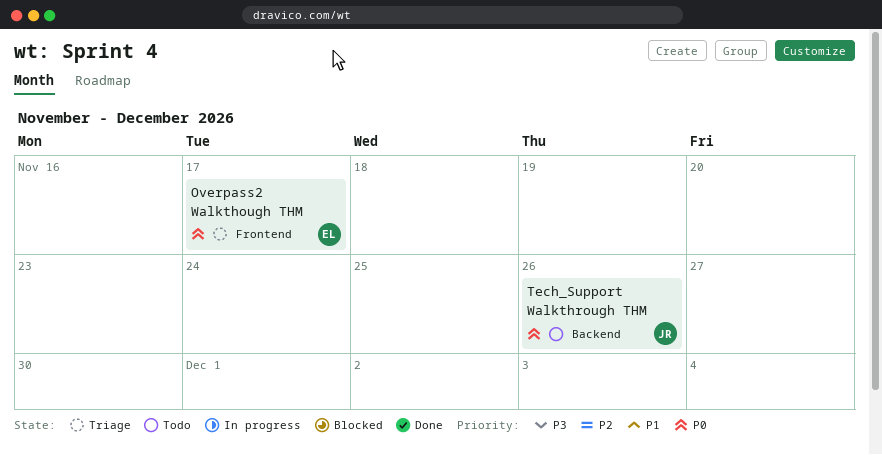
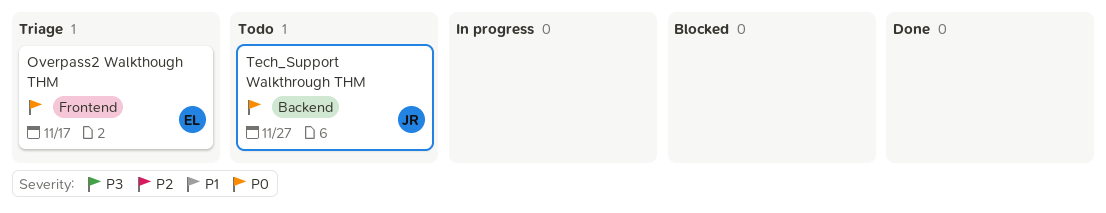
Tech_Support Walkthrough THM, due: Nov 26 -> Nov 27

